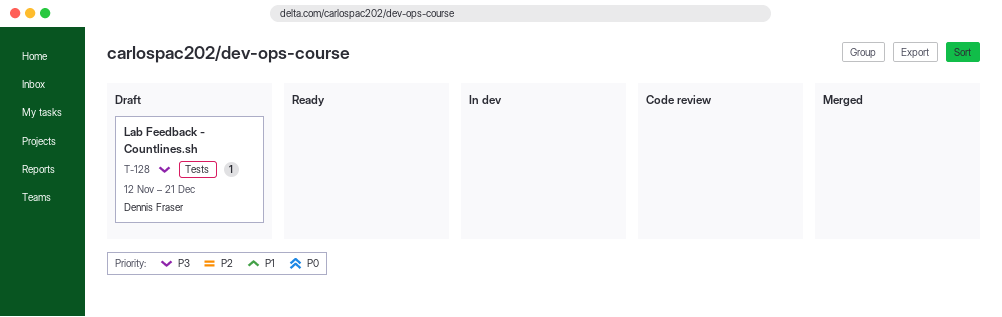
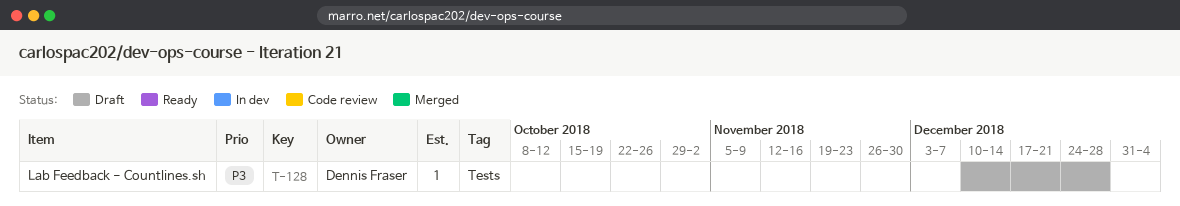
T-128, start: Nov 12 -> Dec 10
T-128, due: Dec 21 -> Dec 28

